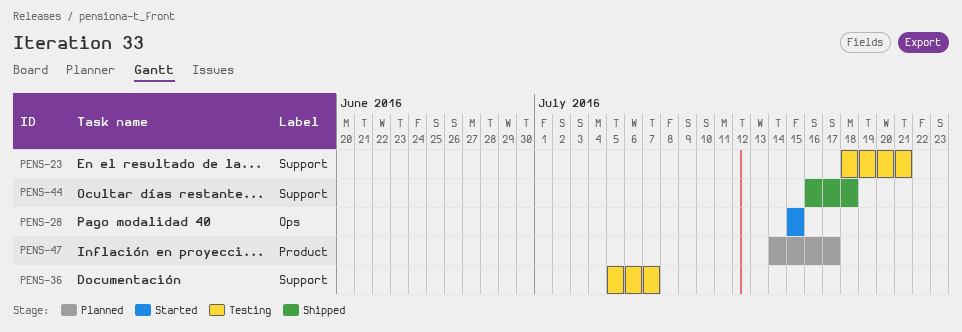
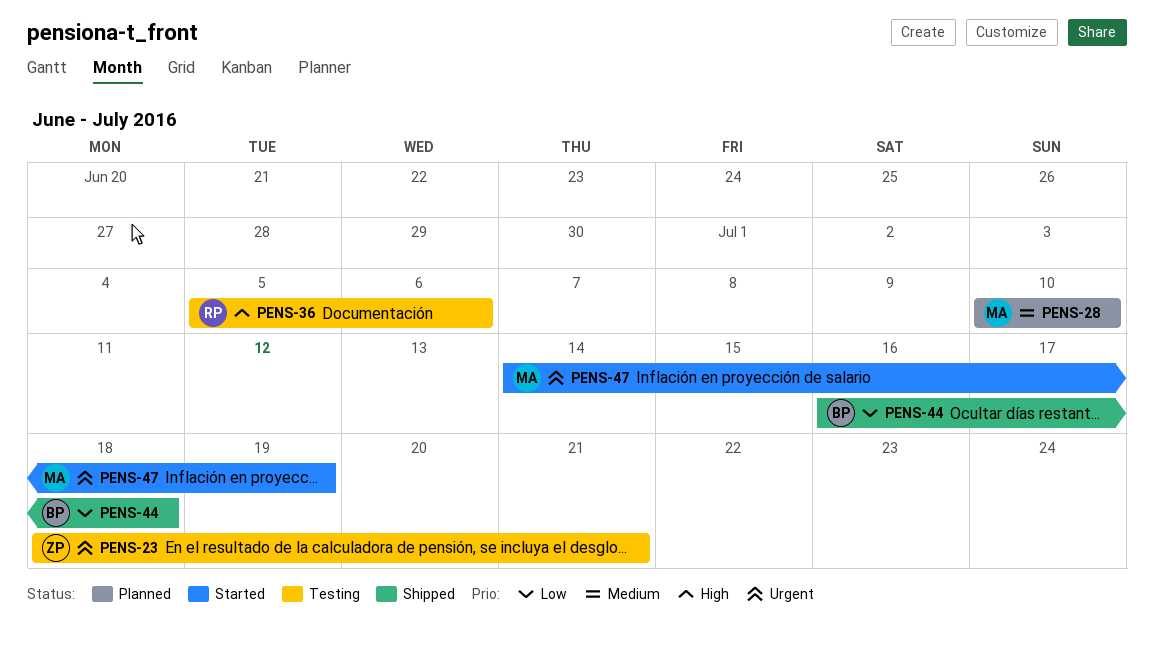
PENS-28, status: Started -> Planned
PENS-28, start: Jul 15 -> Jul 10
PENS-28, due: Jul 15 -> Jul 10
PENS-36, due: Jul 7 -> Jul 6
PENS-47, status: Planned -> Started
PENS-47, due: Jul 17 -> Jul 19

